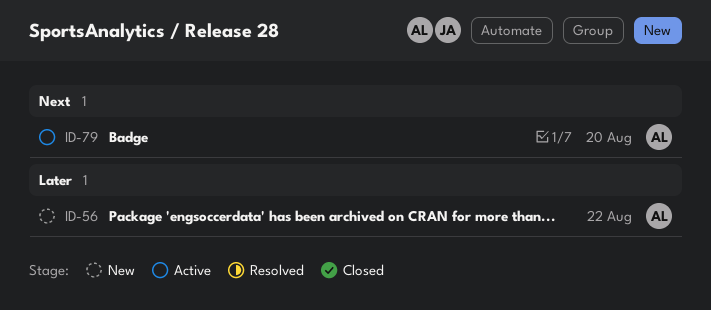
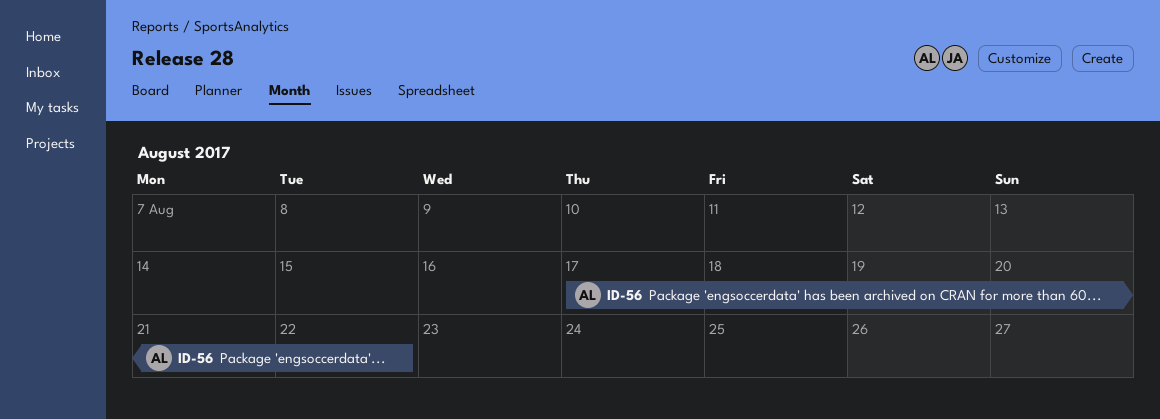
ID-79: present -> none

